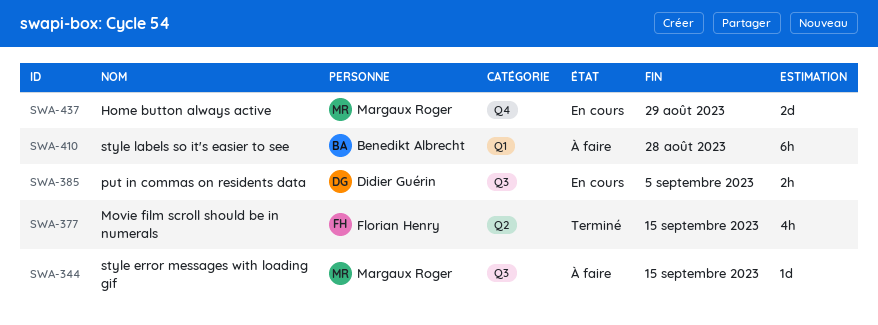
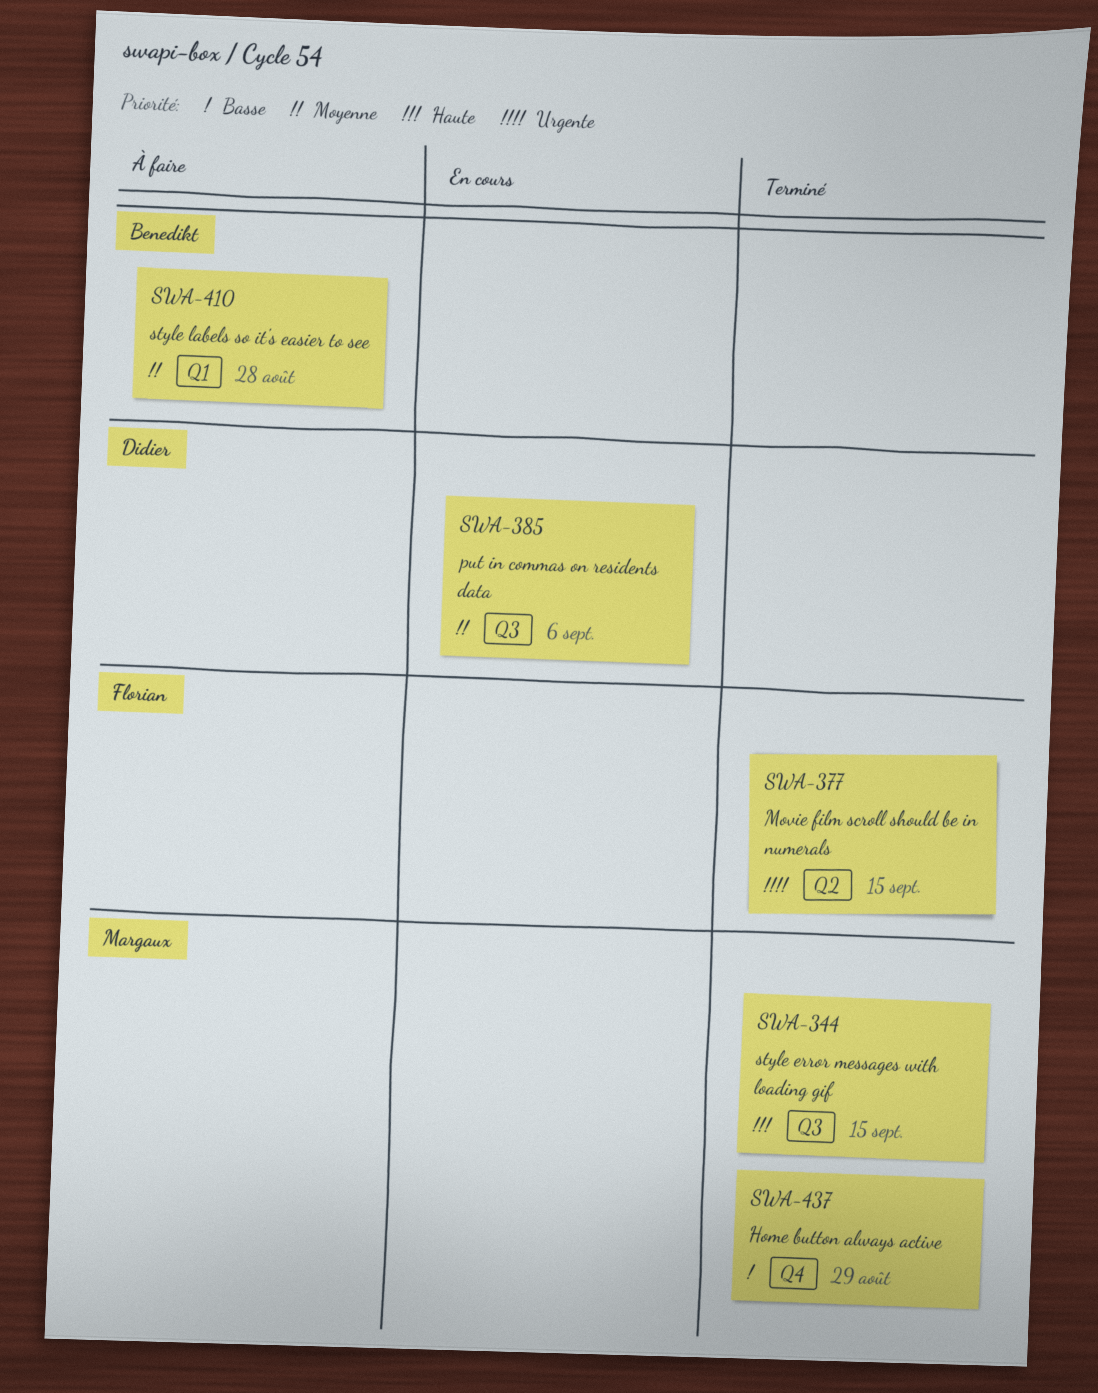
SWA-344, status: À faire -> Terminé
SWA-385, due: Sep 5 -> Sep 6
SWA-437, status: En cours -> Terminé

